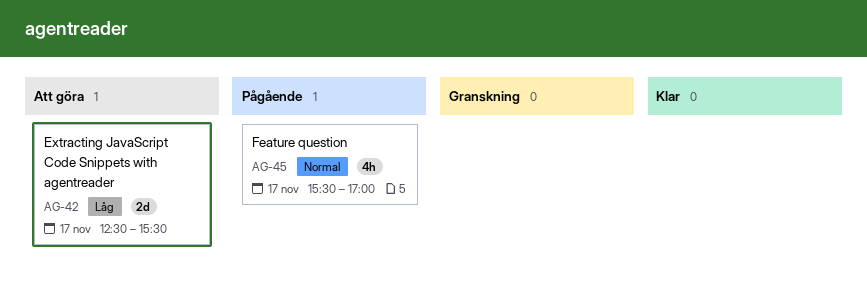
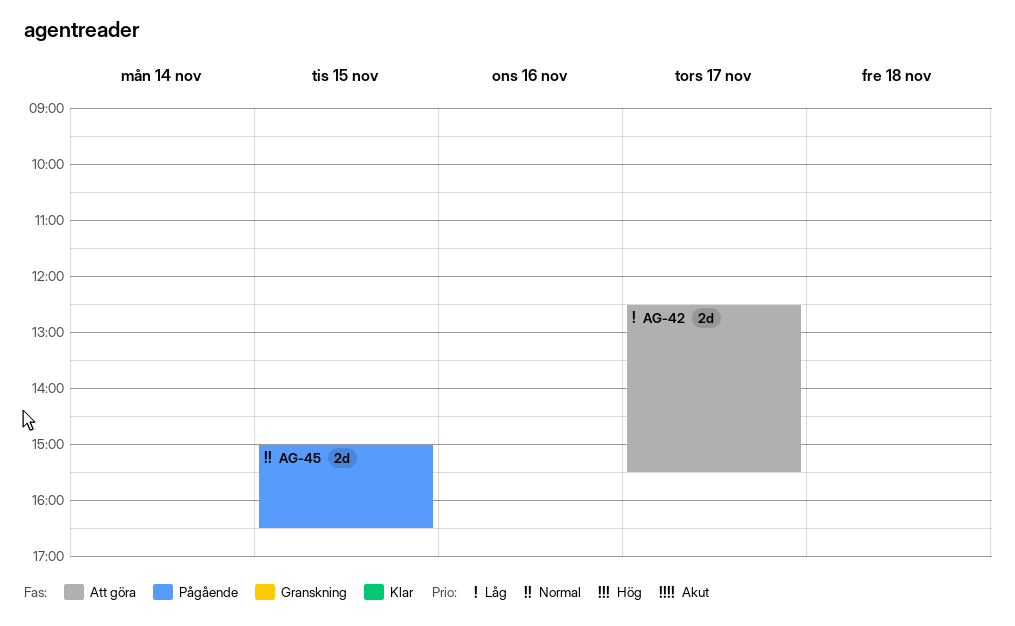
AG-45, estimate: 4h -> 2d
AG-45, day: Nov 17 -> Nov 15
AG-45, begins: 15:30 -> 15:00
AG-45, ends: 17:00 -> 16:30

